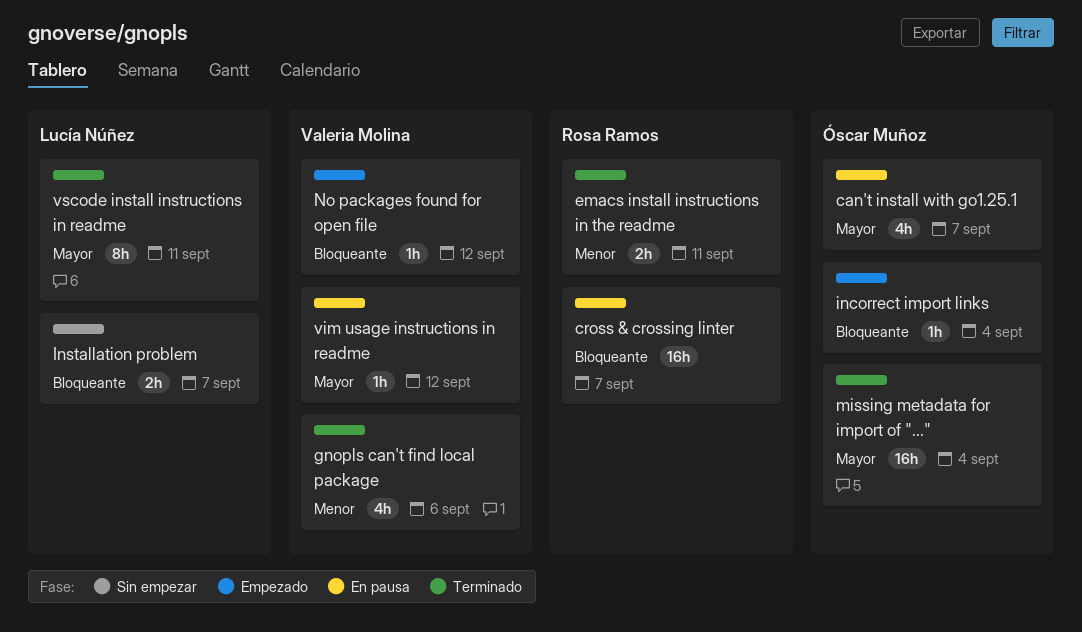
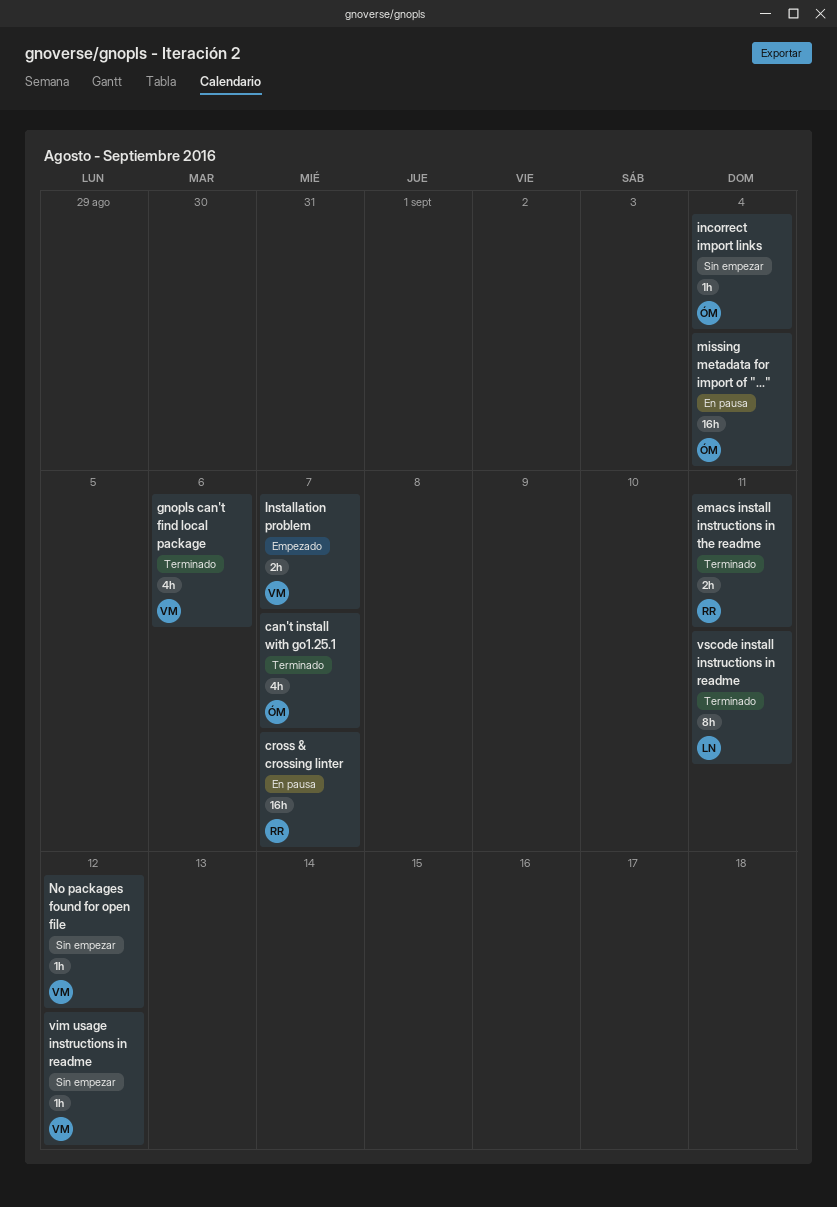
can't install with go1.25.1, status: En pausa -> Terminado
incorrect import links, status: Empezado -> Sin empezar
Installation problem, status: Sin empezar -> Empezado
Installation problem, owner: Lucía Núñez -> Valeria Molina
missing metadata for import of "...", status: Terminado -> En pausa
No packages found for open file, status: Empezado -> Sin empezar
vim usage instructions in readme, status: En pausa -> Sin empezar

